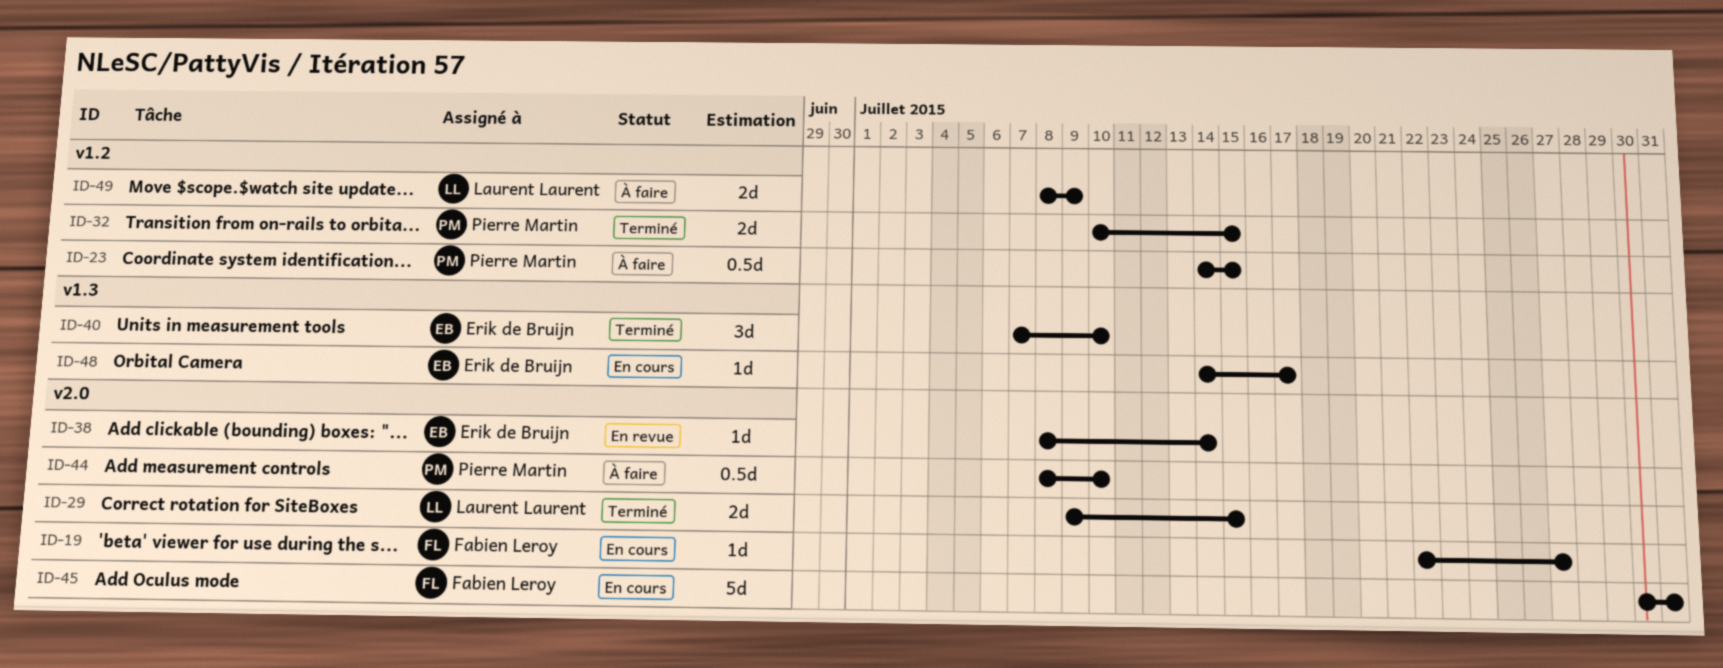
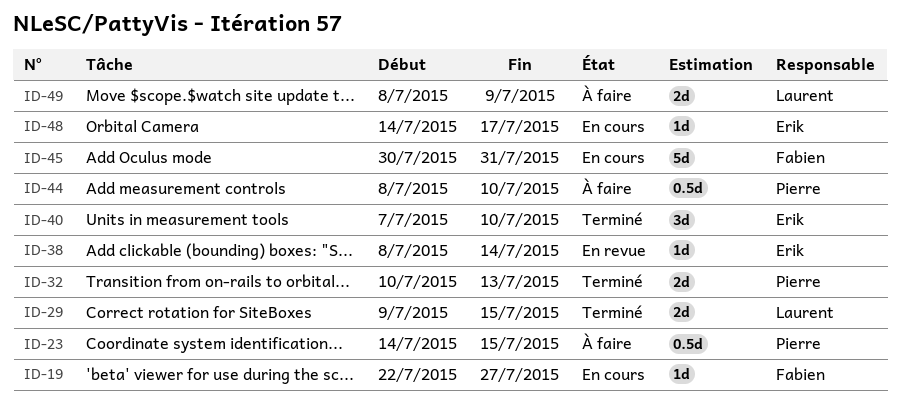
ID-32, due: Jul 15 -> Jul 13

